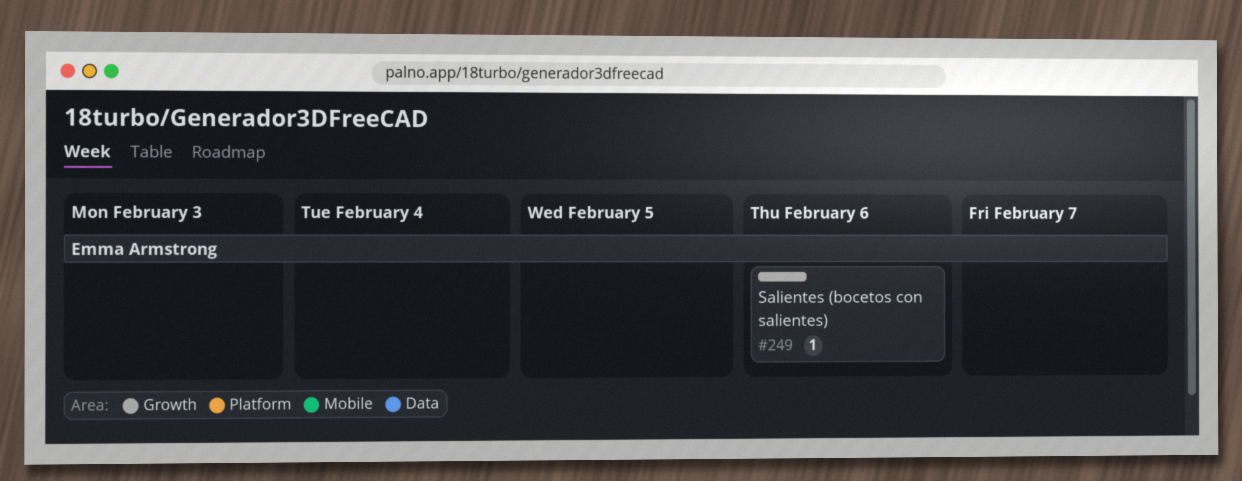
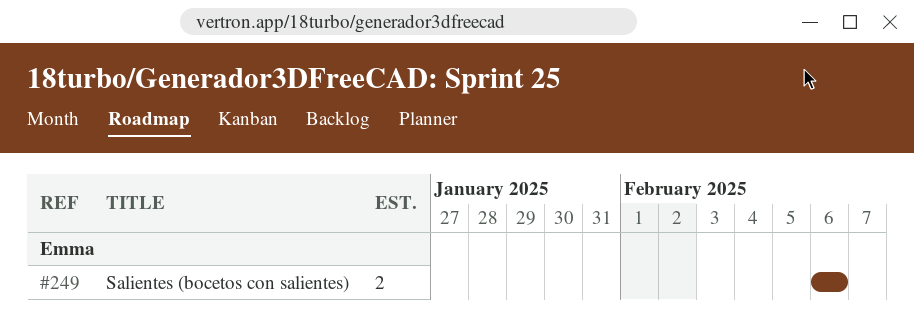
#249, estimate: 1 -> 2

